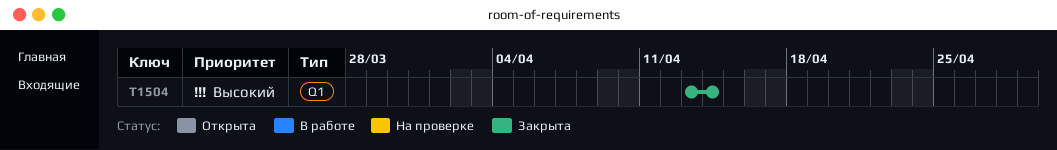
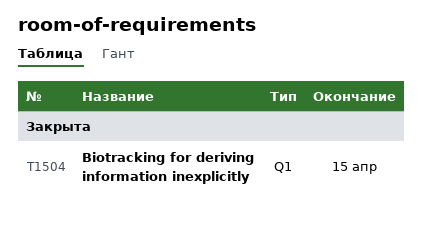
T1504, due: Apr 14 -> Apr 15

